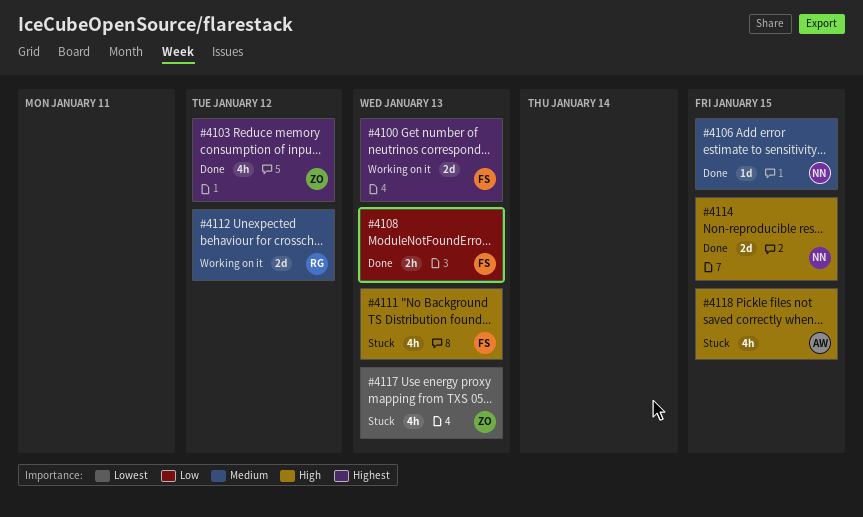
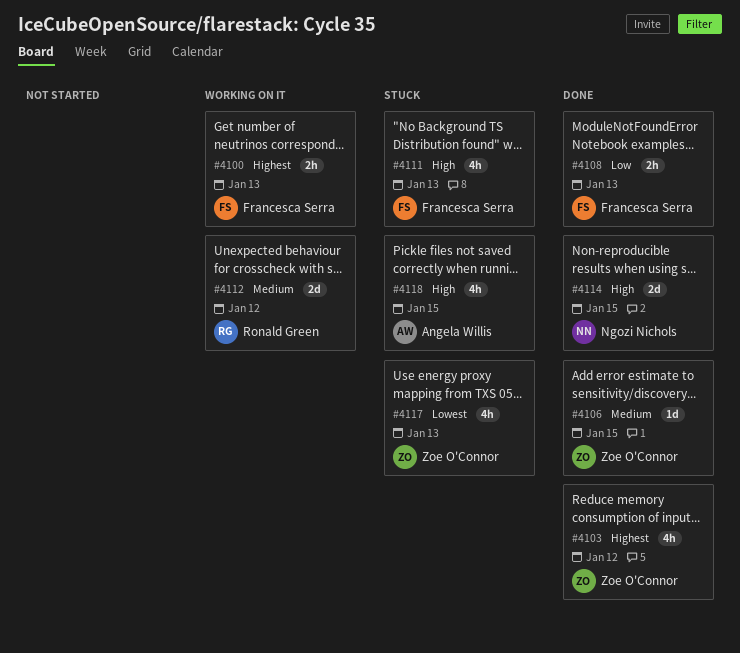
#4100, estimate: 2d -> 2h
#4106, owner: Ngozi Nichols -> Zoe O'Connor

